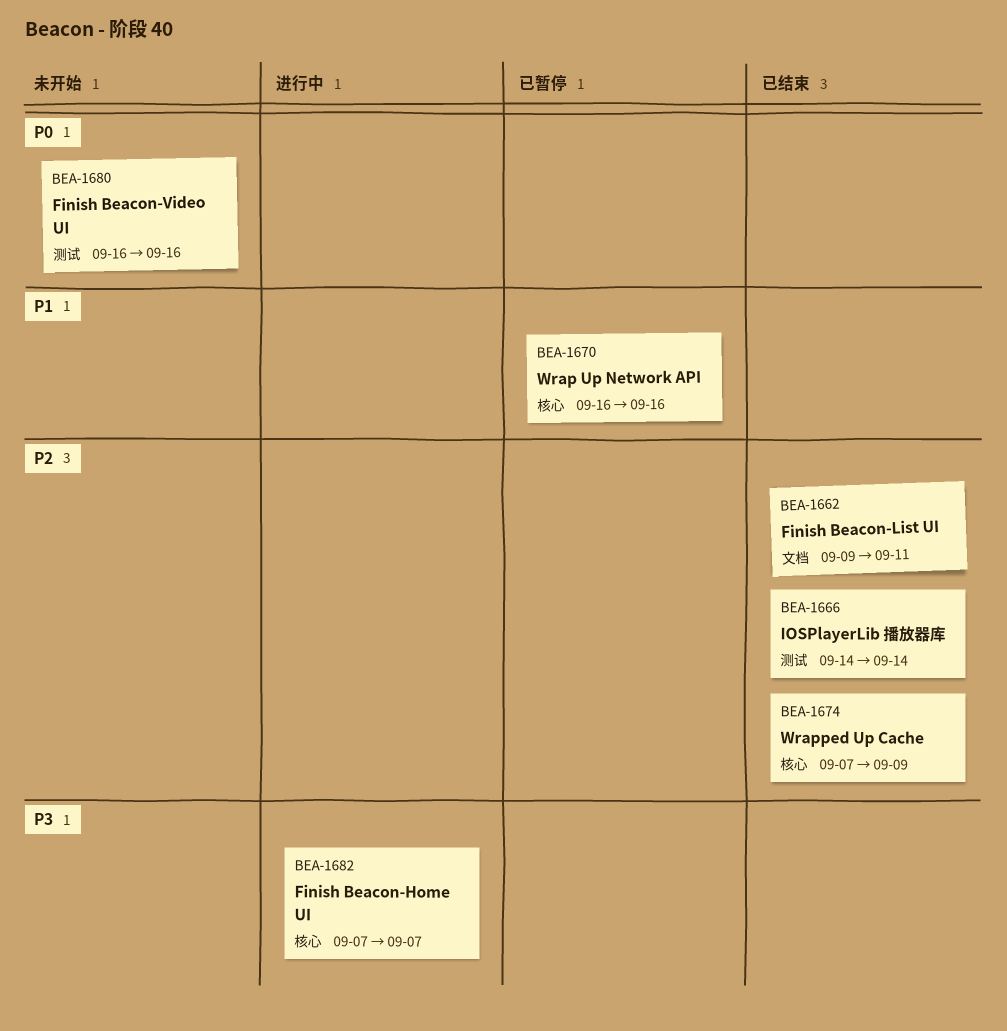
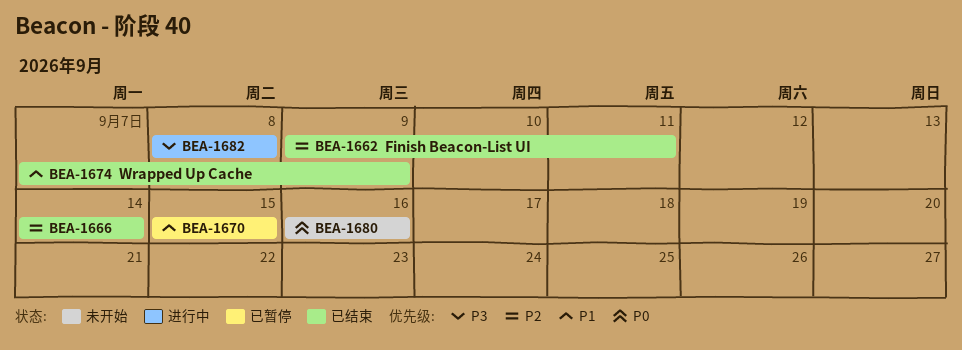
BEA-1670, start: Sep 16 -> Sep 15
BEA-1670, due: Sep 16 -> Sep 15
BEA-1674, priority: P2 -> P1
BEA-1682, start: Sep 7 -> Sep 8
BEA-1682, due: Sep 7 -> Sep 8

